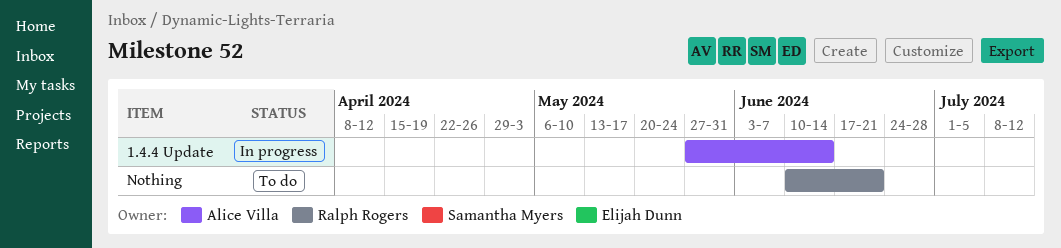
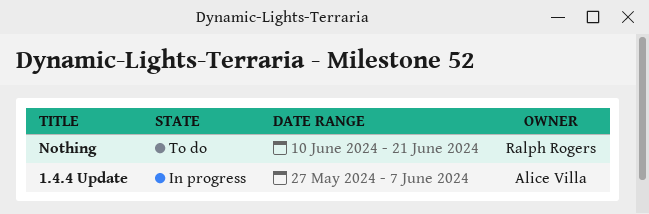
1.4.4 Update, due: Jun 14 -> Jun 7

